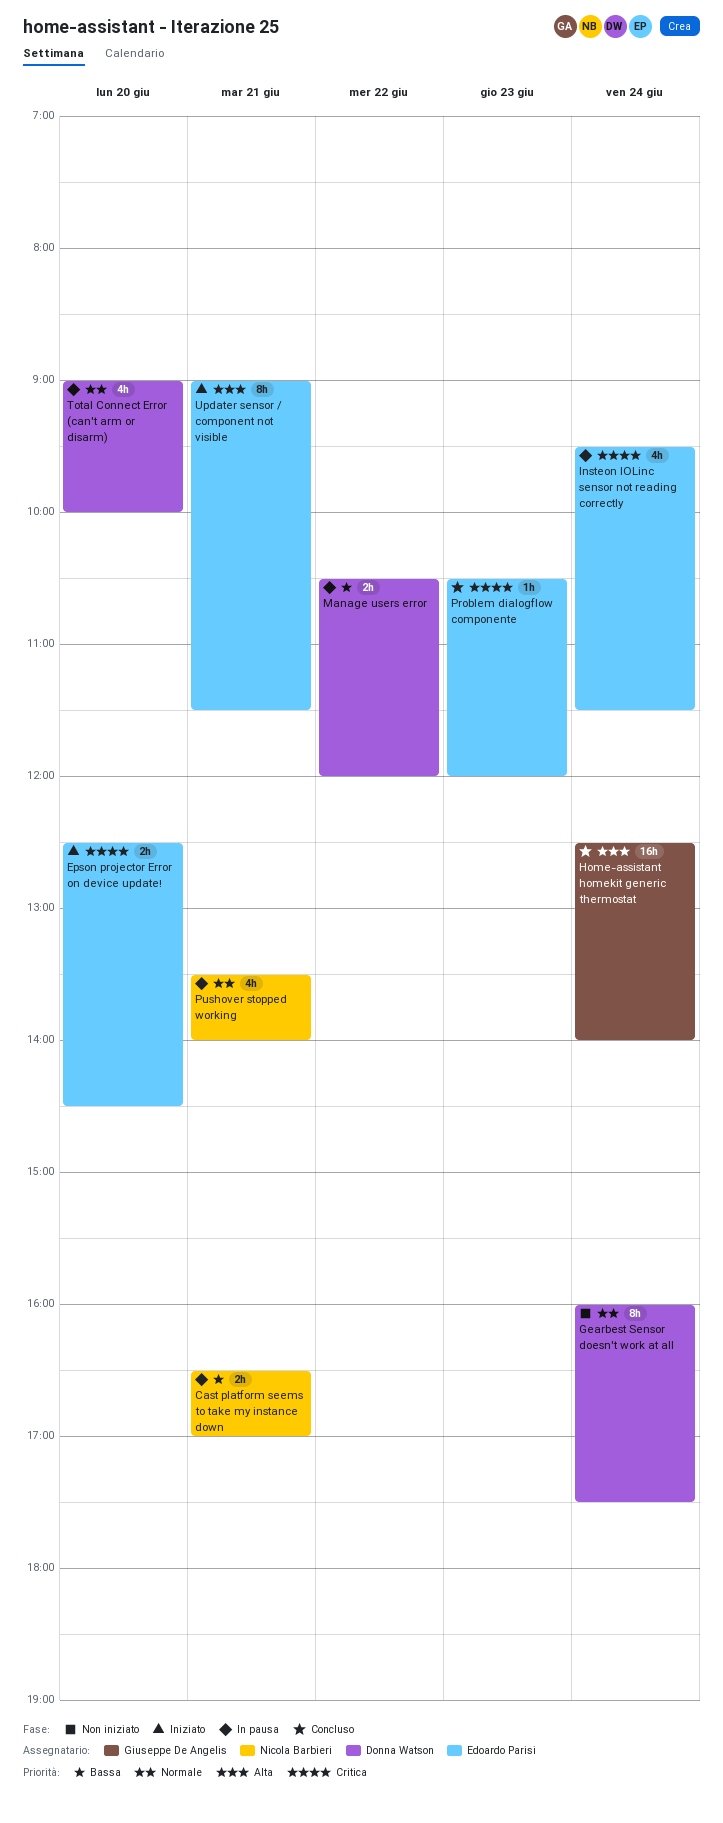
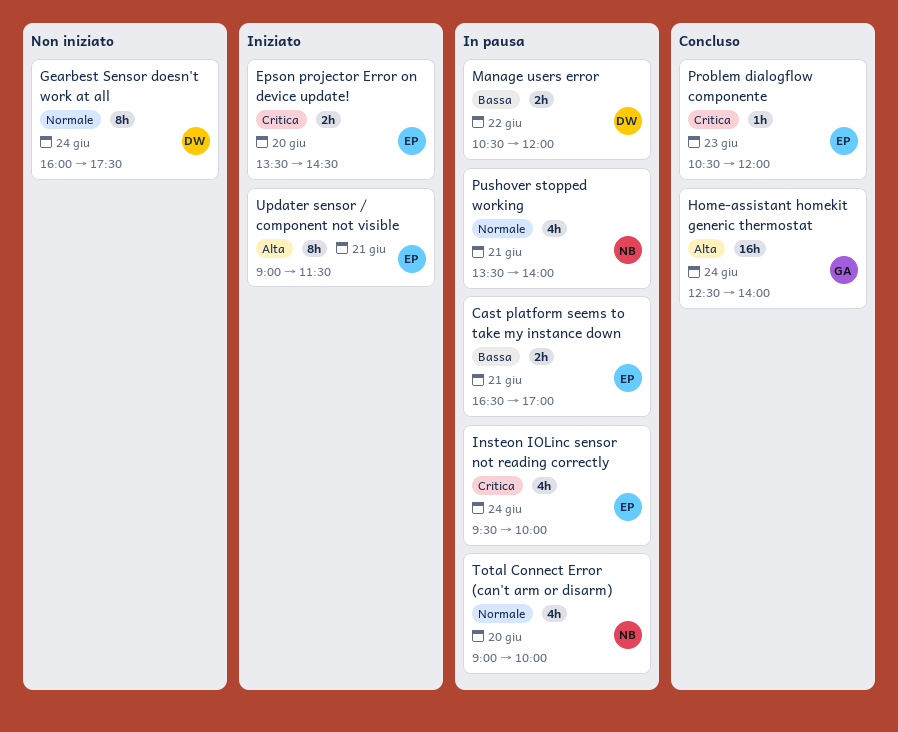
Cast platform seems to take my instance down, owner: Nicola Barbieri -> Edoardo Parisi
Epson projector Error on device update!, begins: 12:30 -> 13:30
Insteon IOLinc sensor not reading correctly, ends: 11:30 -> 10:00
Total Connect Error (can't arm or disarm), owner: Donna Watson -> Nicola Barbieri

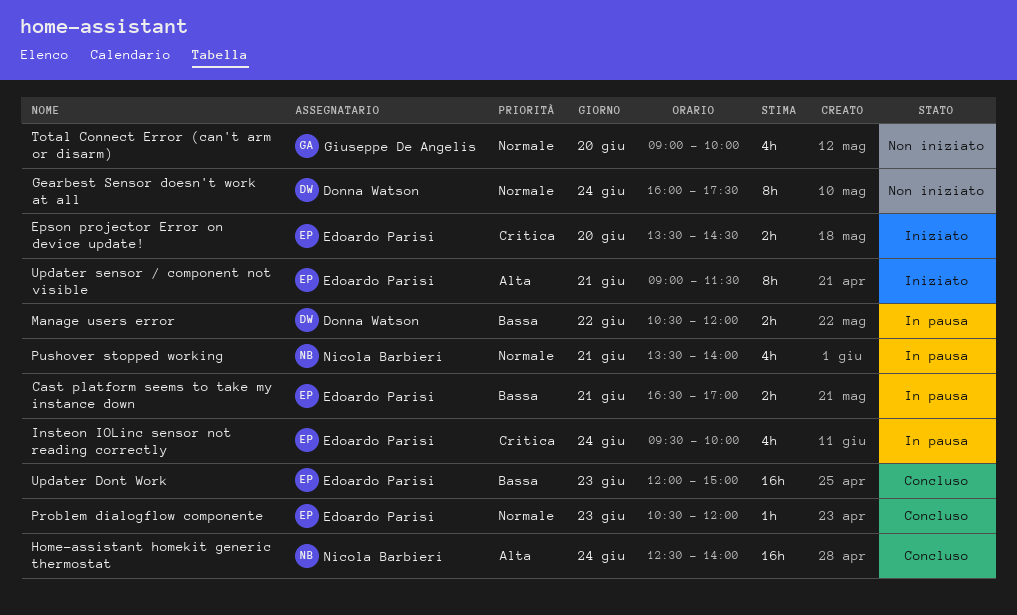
Home-assistant homekit generic thermostat, owner: Giuseppe De Angelis -> Nicola Barbieri
Problem dialogflow componente, priority: Critica -> Normale
Total Connect Error (can't arm or disarm), status: In pausa -> Non iniziato
Total Connect Error (can't arm or disarm), owner: Nicola Barbieri -> Giuseppe De Angelis
Updater Dont Work: none -> present

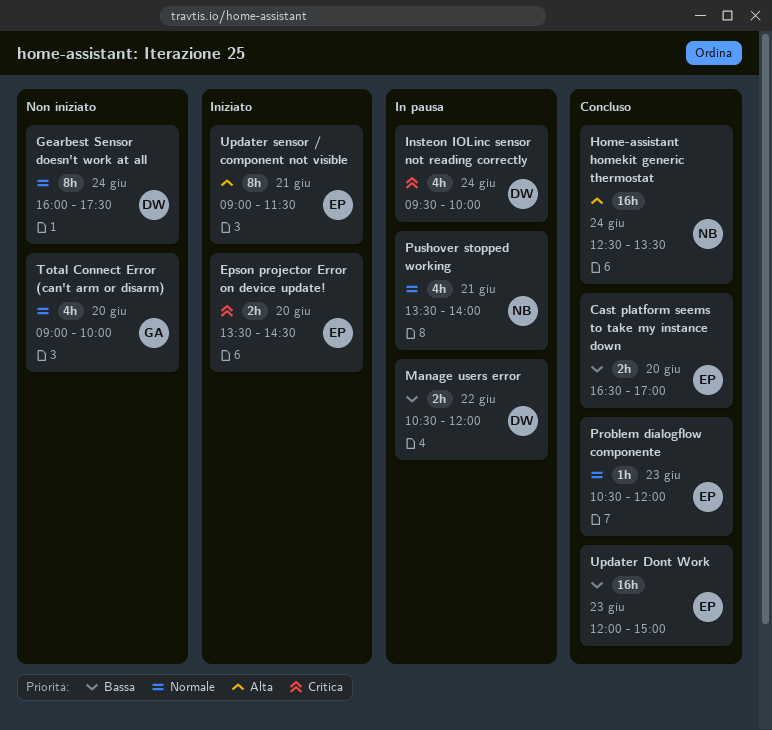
Cast platform seems to take my instance down, status: In pausa -> Concluso
Cast platform seems to take my instance down, day: Jun 21 -> Jun 20
Home-assistant homekit generic thermostat, ends: 14:00 -> 13:30
Insteon IOLinc sensor not reading correctly, owner: Edoardo Parisi -> Donna Watson

